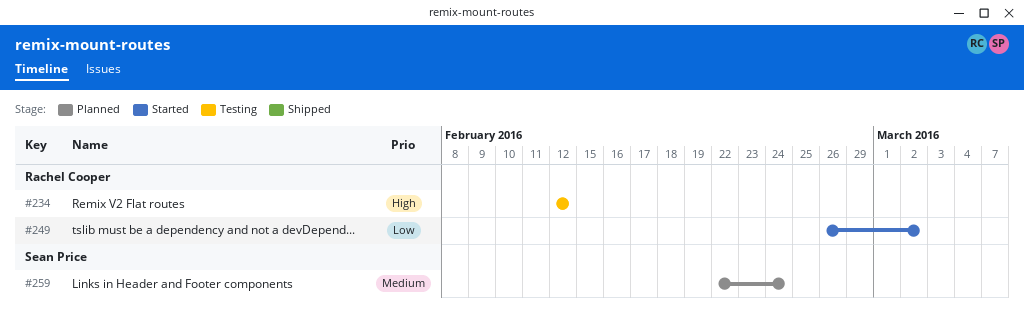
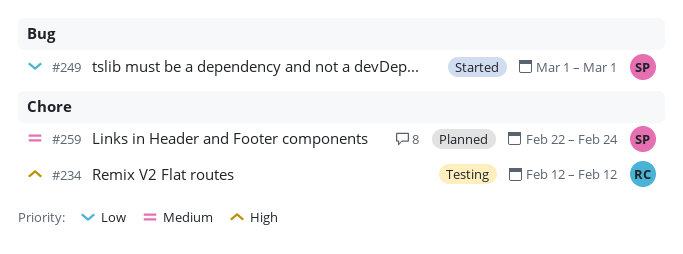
#249, owner: Rachel Cooper -> Sean Price
#249, start: Feb 26 -> Mar 1
#249, due: Mar 2 -> Mar 1

